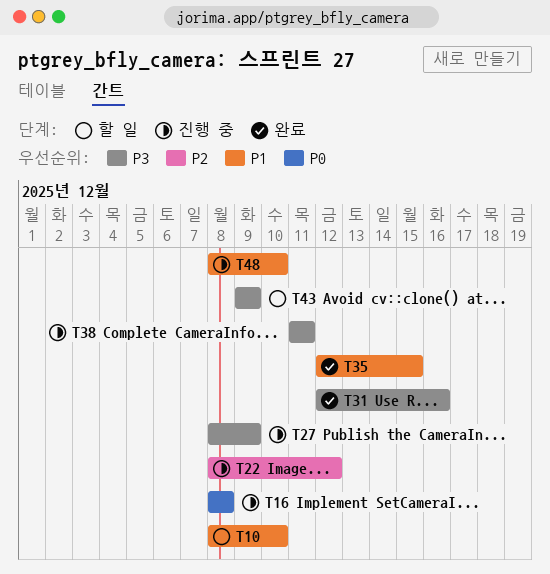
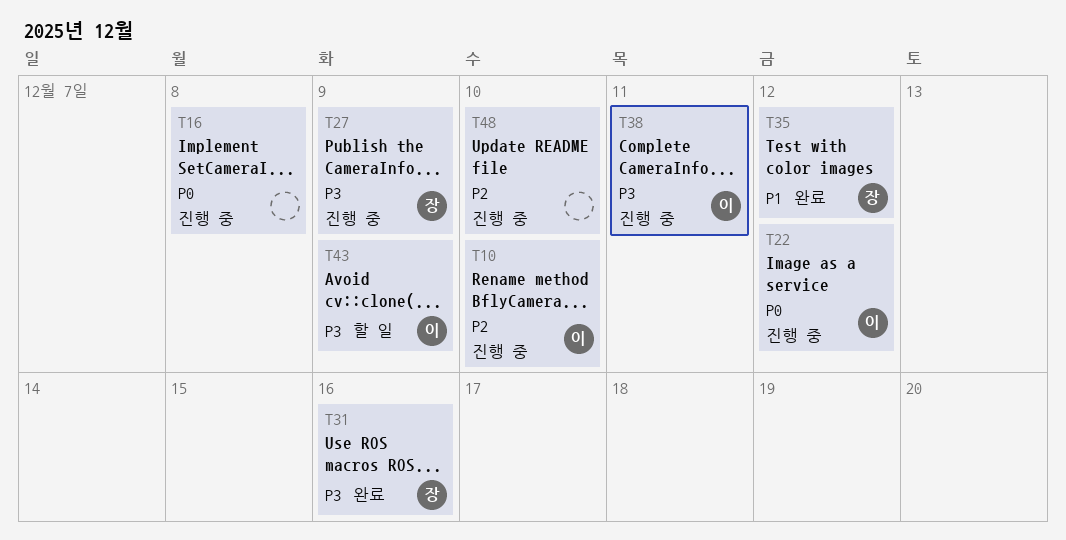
T10, status: 할 일 -> 진행 중
T10, priority: P1 -> P2
T22, priority: P2 -> P0
T35, due: Dec 15 -> Dec 12
T48, priority: P1 -> P2

